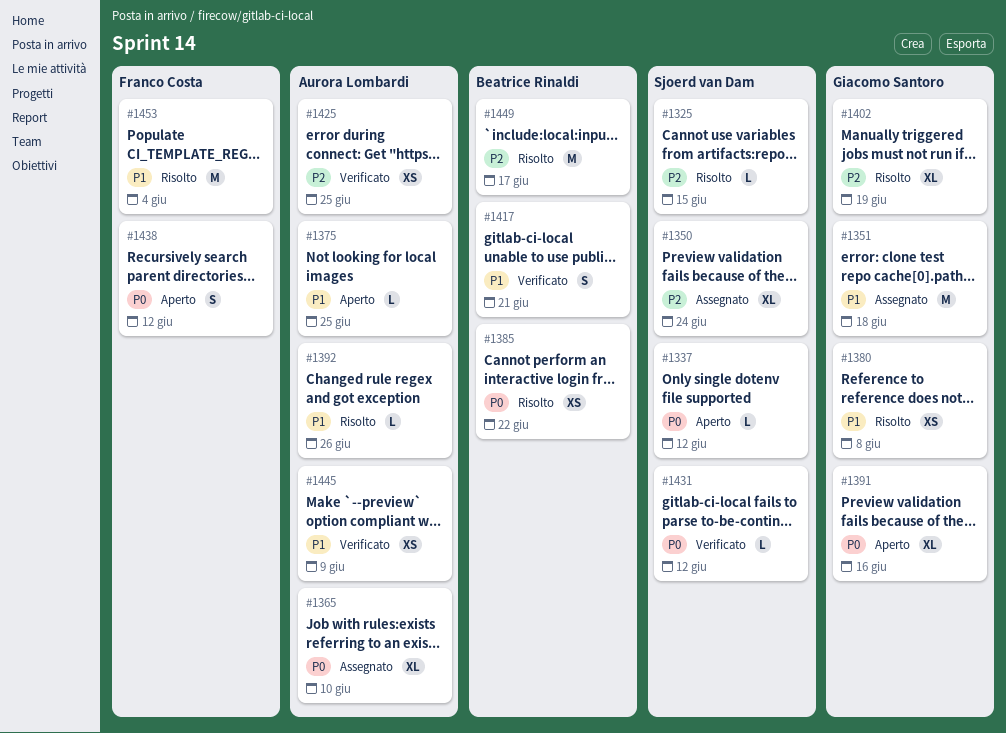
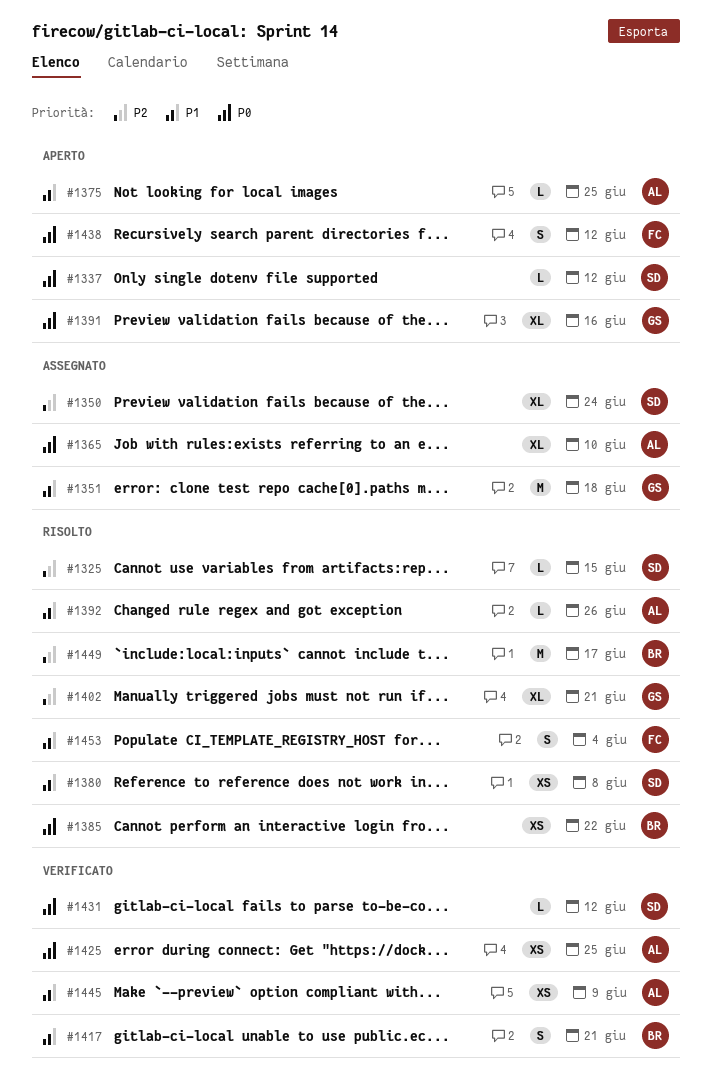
#1380, owner: Giacomo Santoro -> Sjoerd van Dam
#1402, due: Jun 19 -> Jun 21
#1425, priority: P2 -> P0
#1453, estimate: M -> S

